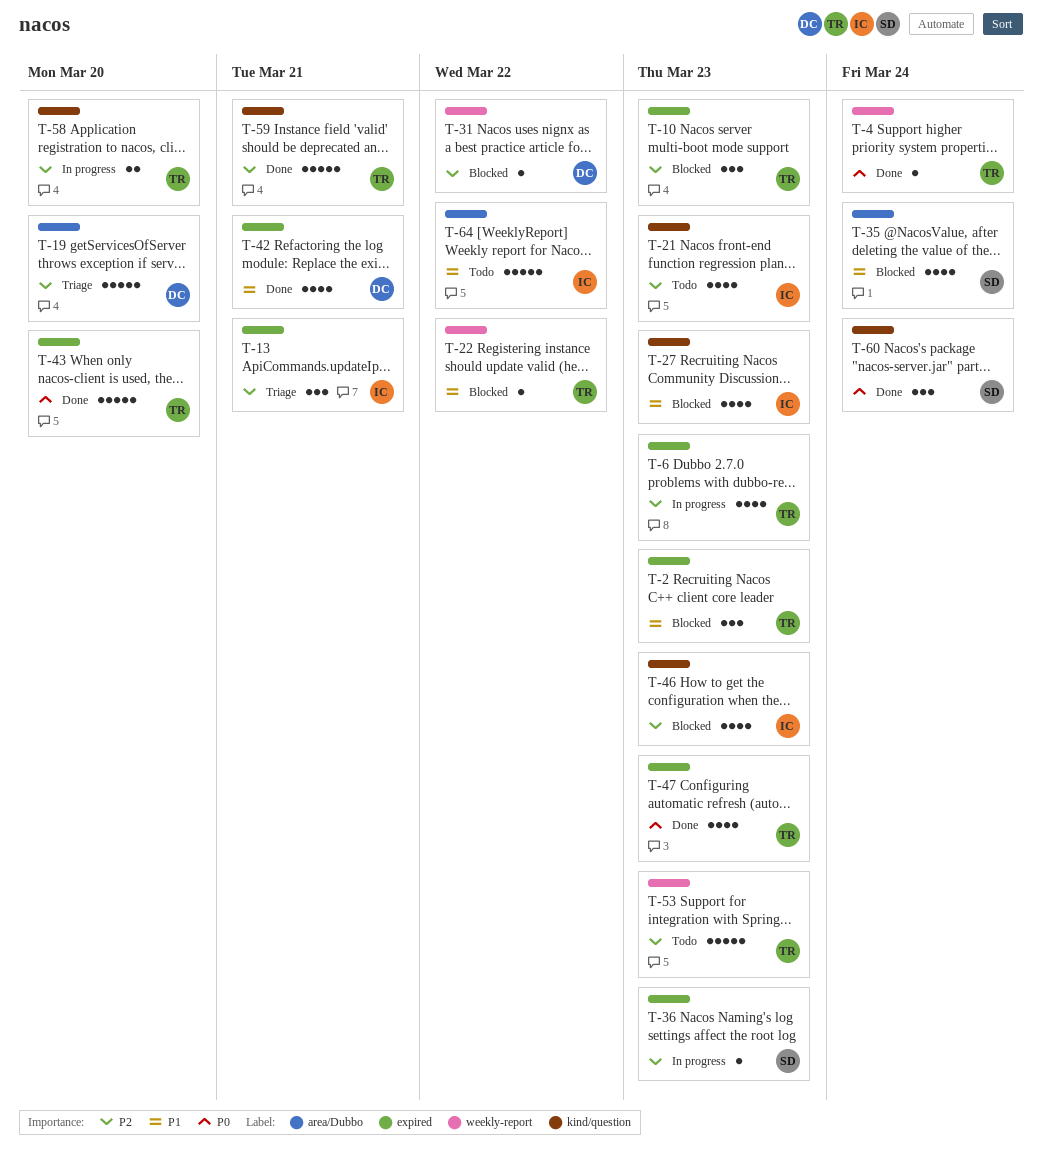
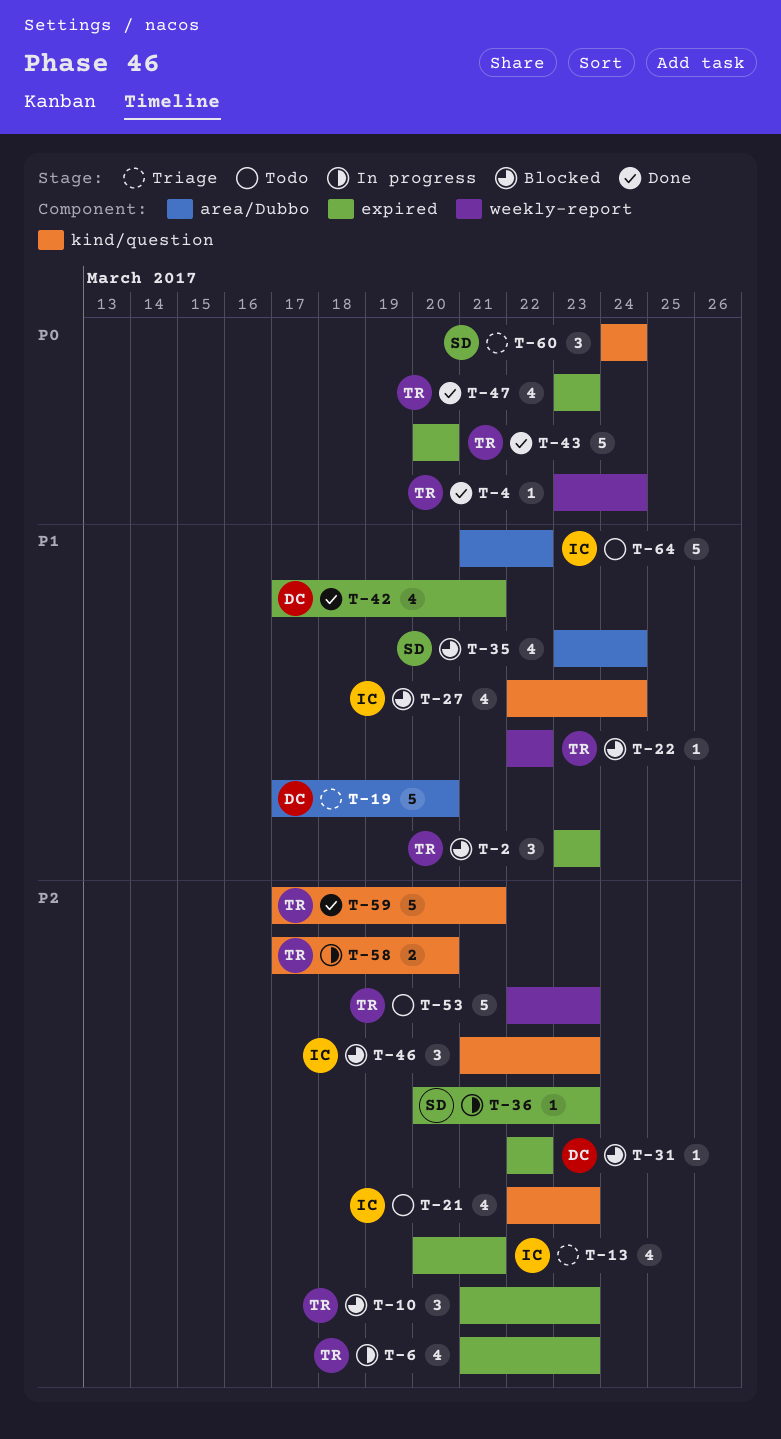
T-13, estimate: 3 -> 4
T-19, priority: P2 -> P1
T-27, due: Mar 23 -> Mar 24
T-31, label: weekly-report -> expired
T-46, estimate: 4 -> 3
T-60, status: Done -> Triage

